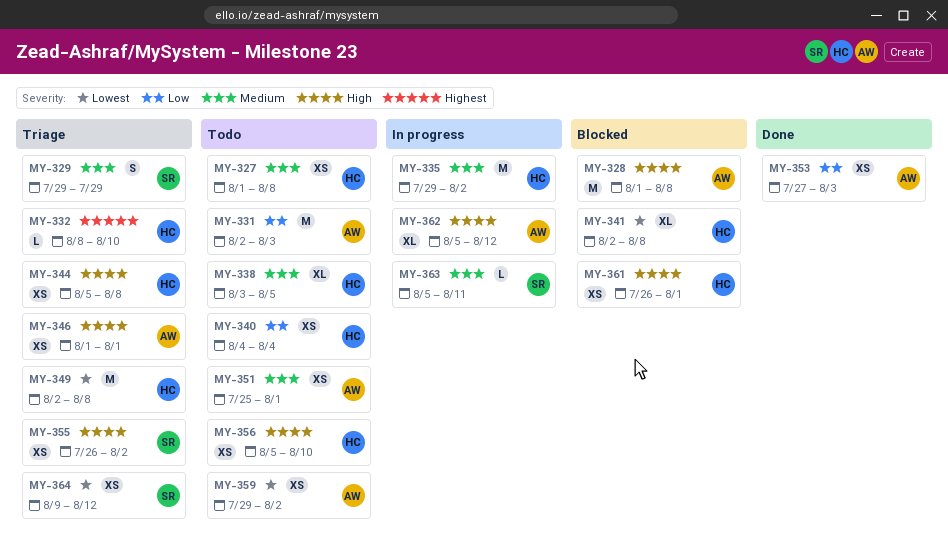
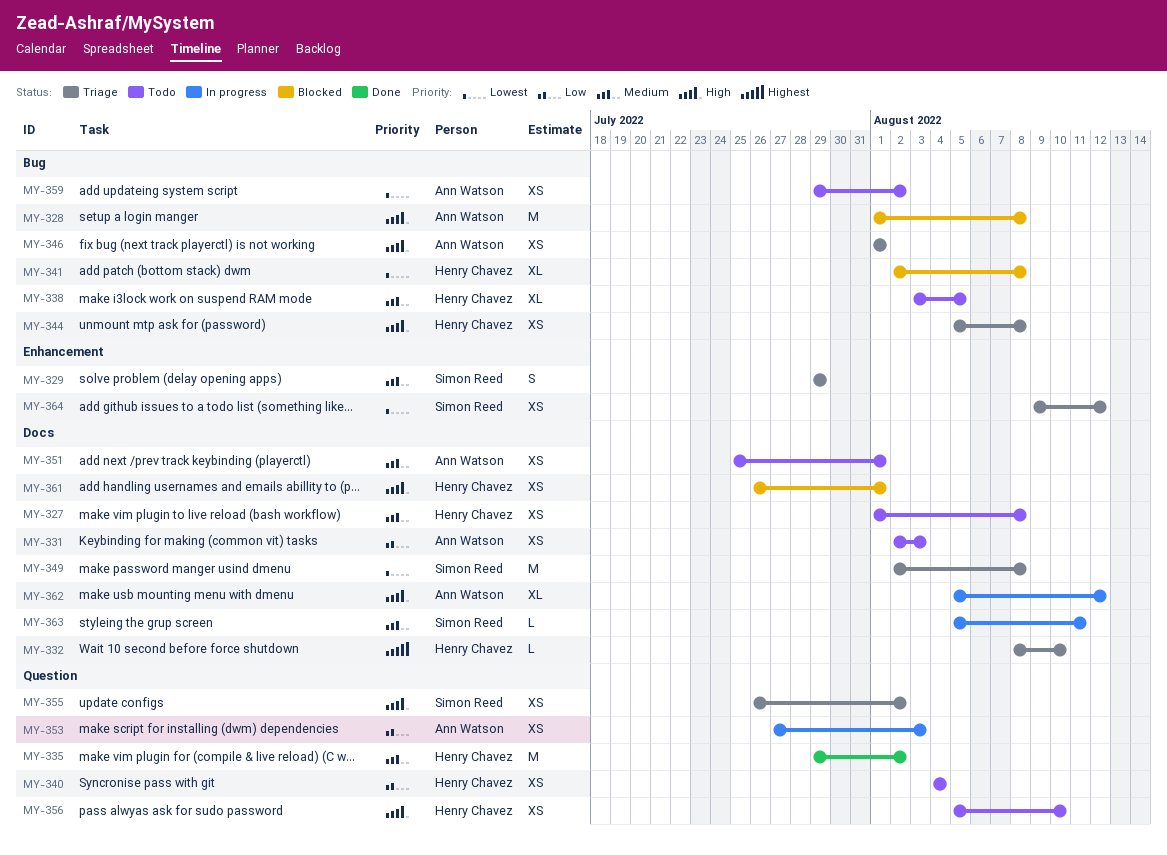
MY-331, estimate: M -> XS
MY-335, status: In progress -> Done
MY-349, owner: Henry Chavez -> Simon Reed
MY-353, status: Done -> In progress

